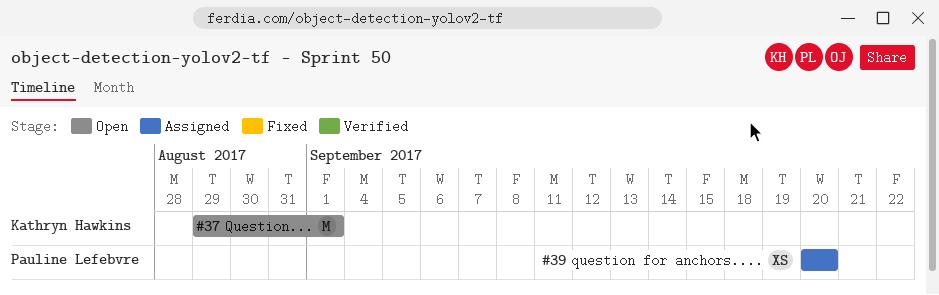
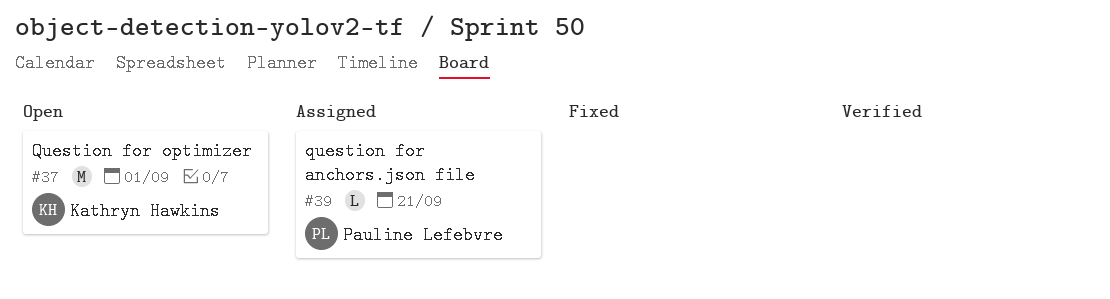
#39, estimate: XS -> L
#39, due: Sep 20 -> Sep 21

